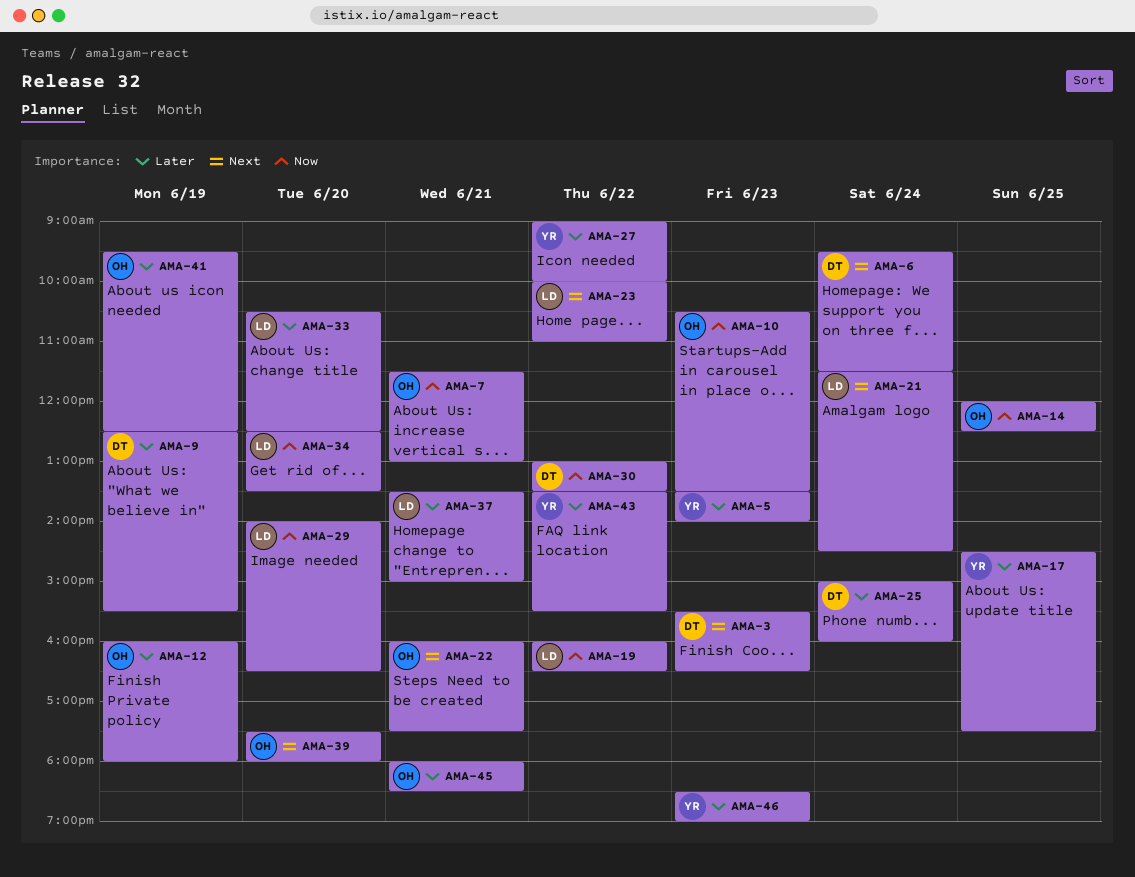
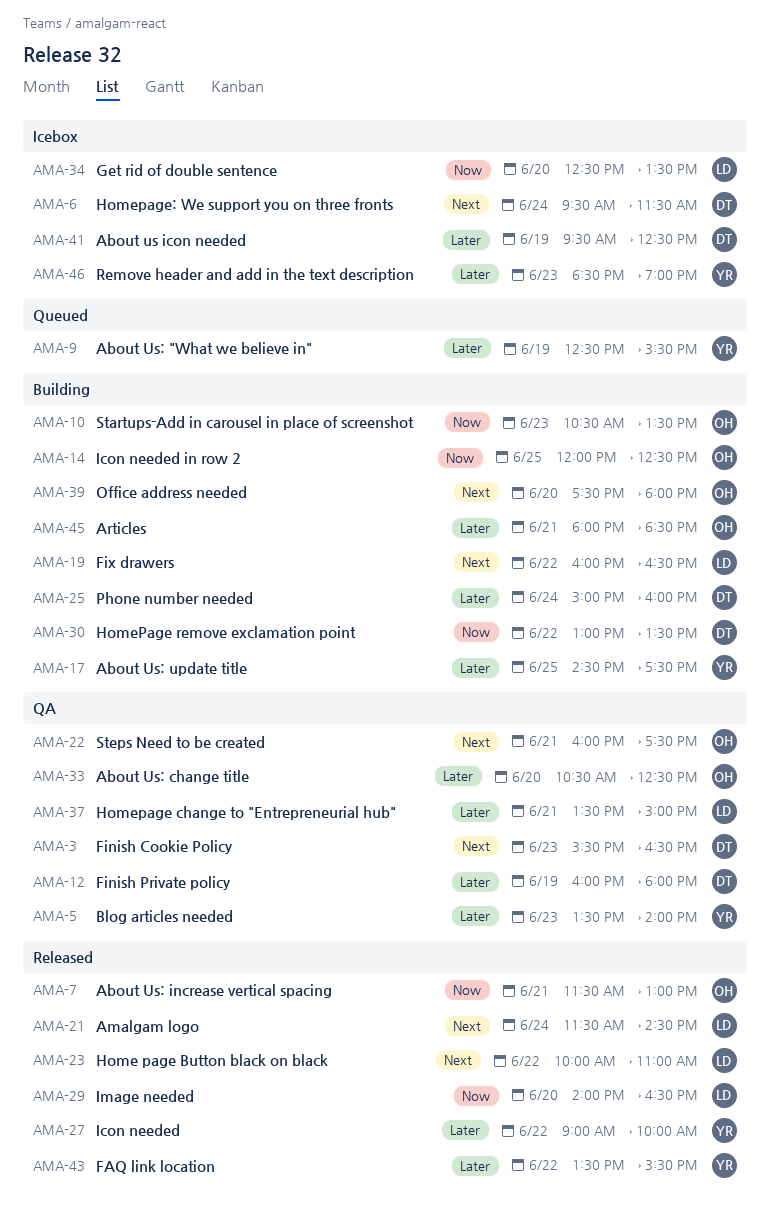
AMA-9, owner: DT -> YR
AMA-12, owner: OH -> DT
AMA-19, priority: Now -> Next
AMA-33, owner: LD -> OH
AMA-41, owner: OH -> DT

